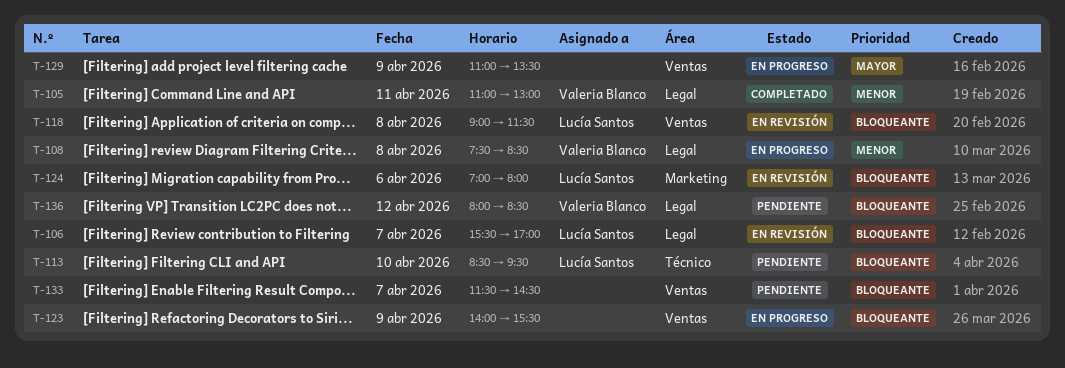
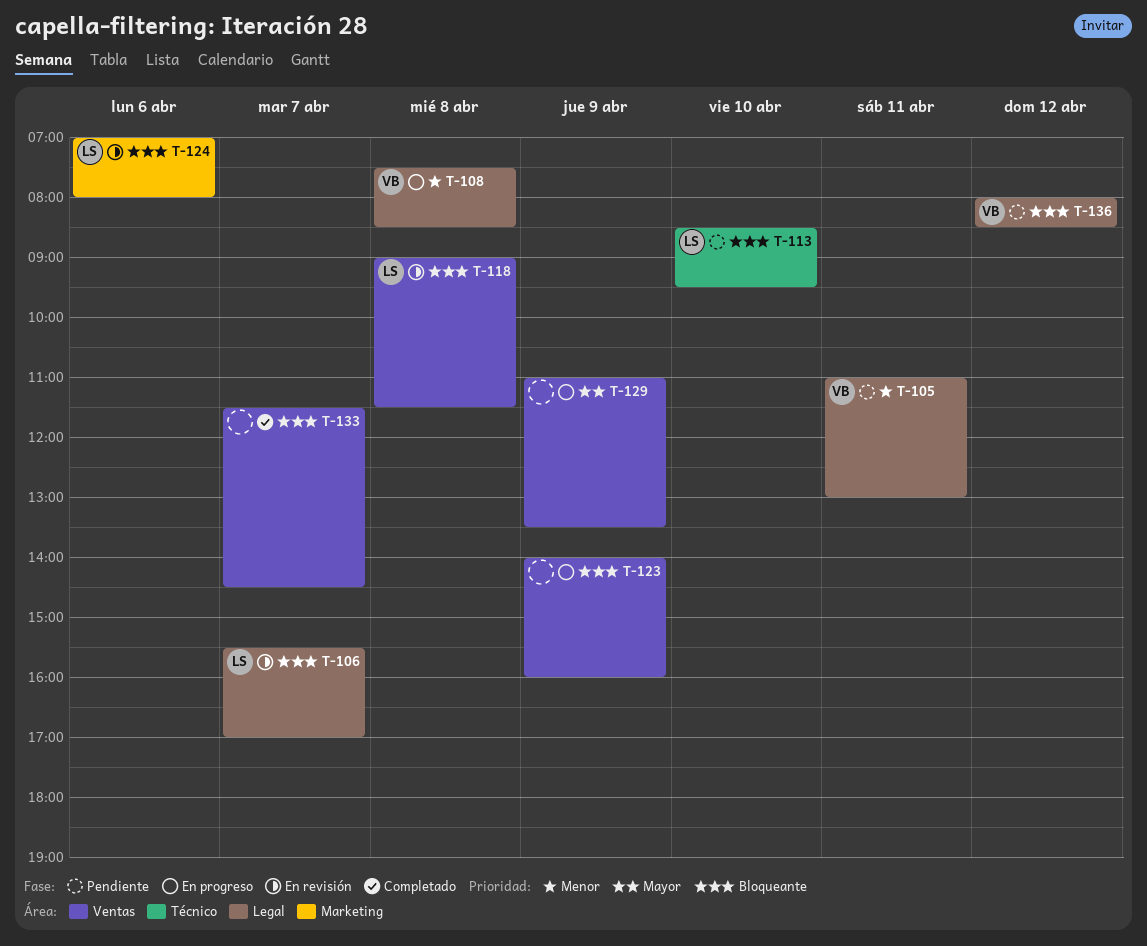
T-105, status: Completado -> Pendiente
T-123, ends: 15:30 -> 16:00
T-133, status: Pendiente -> Completado

